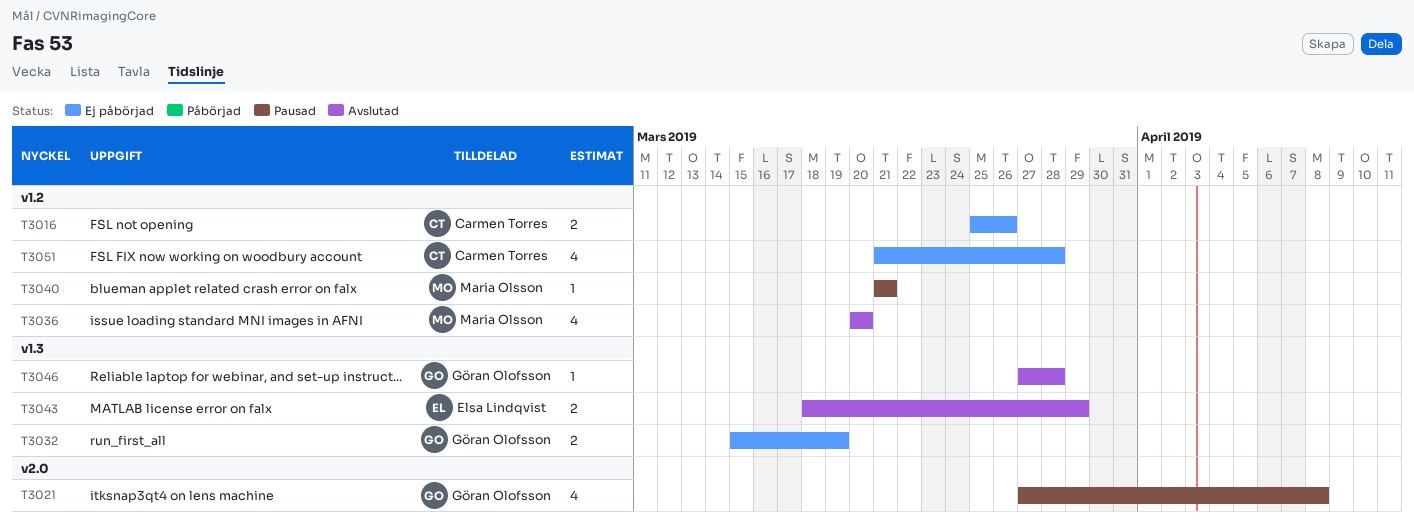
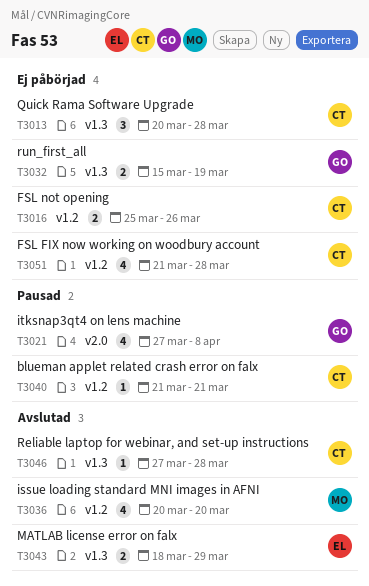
T3013: none -> present
T3040, owner: Maria Olsson -> Carmen Torres
T3046, owner: Göran Olofsson -> Carmen Torres

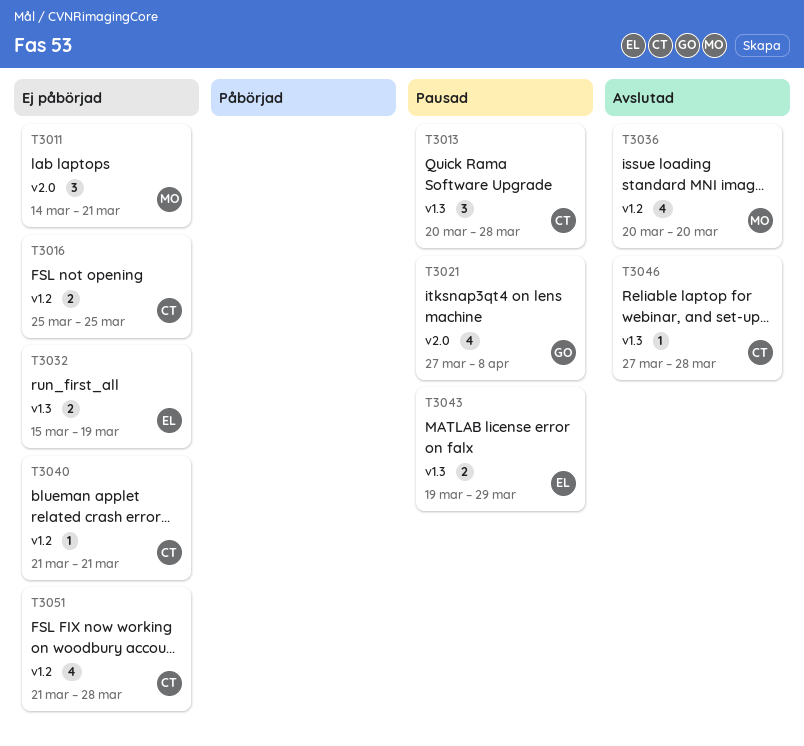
T3011: none -> present
T3013, status: Ej påbörjad -> Pausad
T3016, due: Mar 26 -> Mar 25
T3032, owner: GO -> EL
T3040, status: Pausad -> Ej påbörjad
T3043, status: Avslutad -> Pausad
T3043, start: Mar 18 -> Mar 19

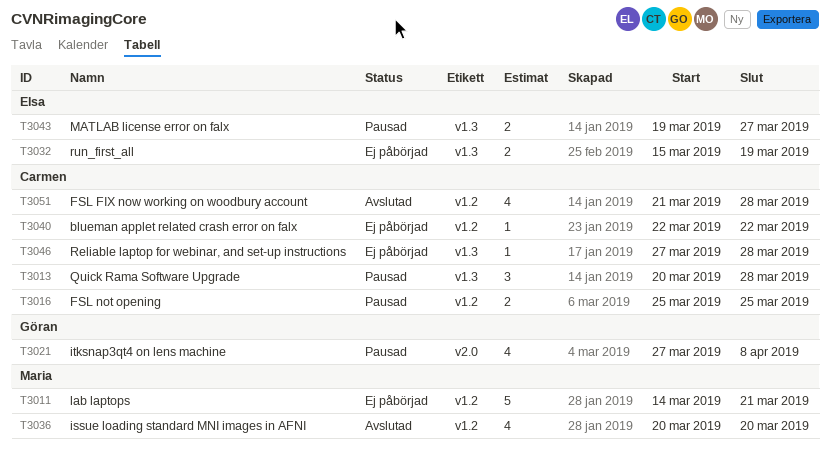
T3011, label: v2.0 -> v1.2
T3011, estimate: 3 -> 5
T3016, status: Ej påbörjad -> Pausad
T3040, start: Mar 21 -> Mar 22
T3040, due: Mar 21 -> Mar 22
T3043, due: Mar 29 -> Mar 27
T3046, status: Avslutad -> Ej påbörjad
T3051, status: Ej påbörjad -> Avslutad

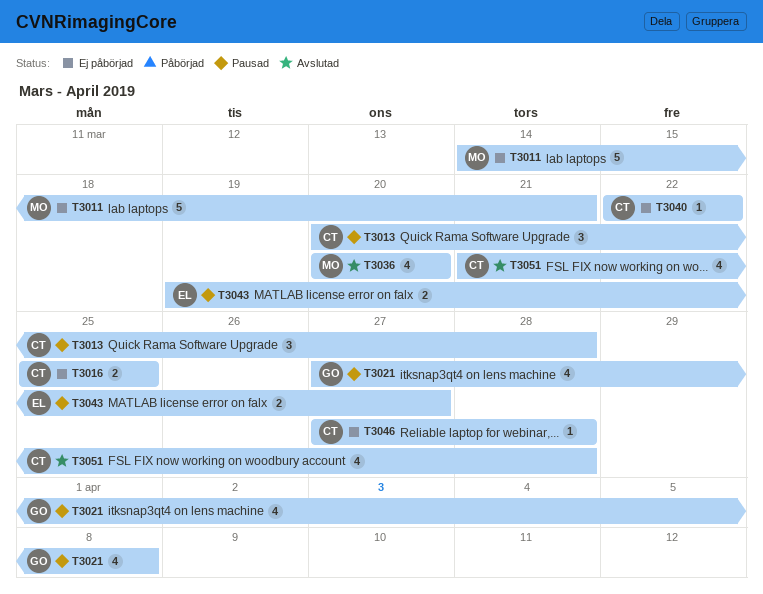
T3016, status: Pausad -> Ej påbörjad
T3032: present -> none

